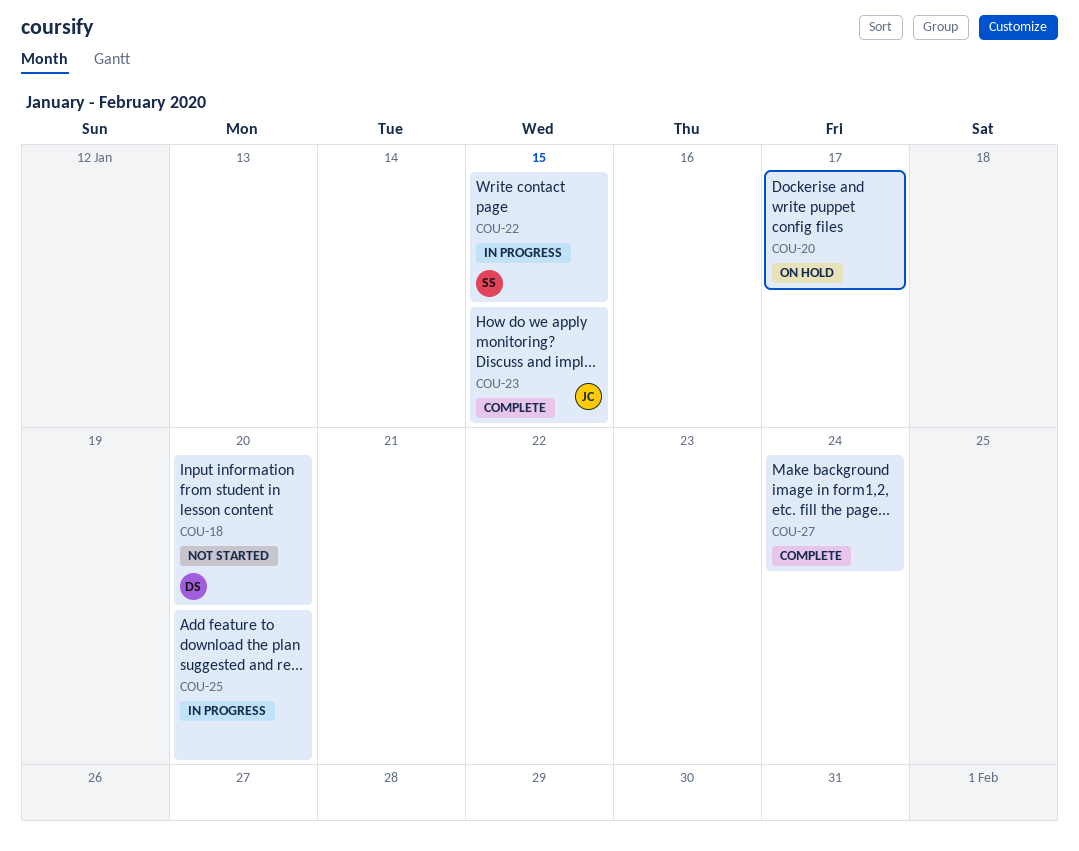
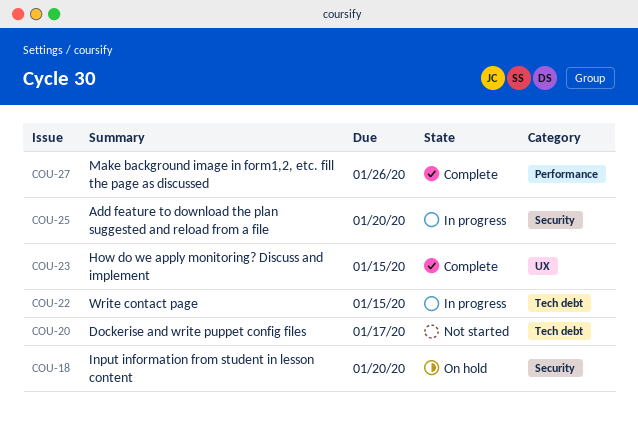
COU-18, status: Not started -> On hold
COU-20, status: On hold -> Not started
COU-27, due: Jan 24 -> Jan 26

